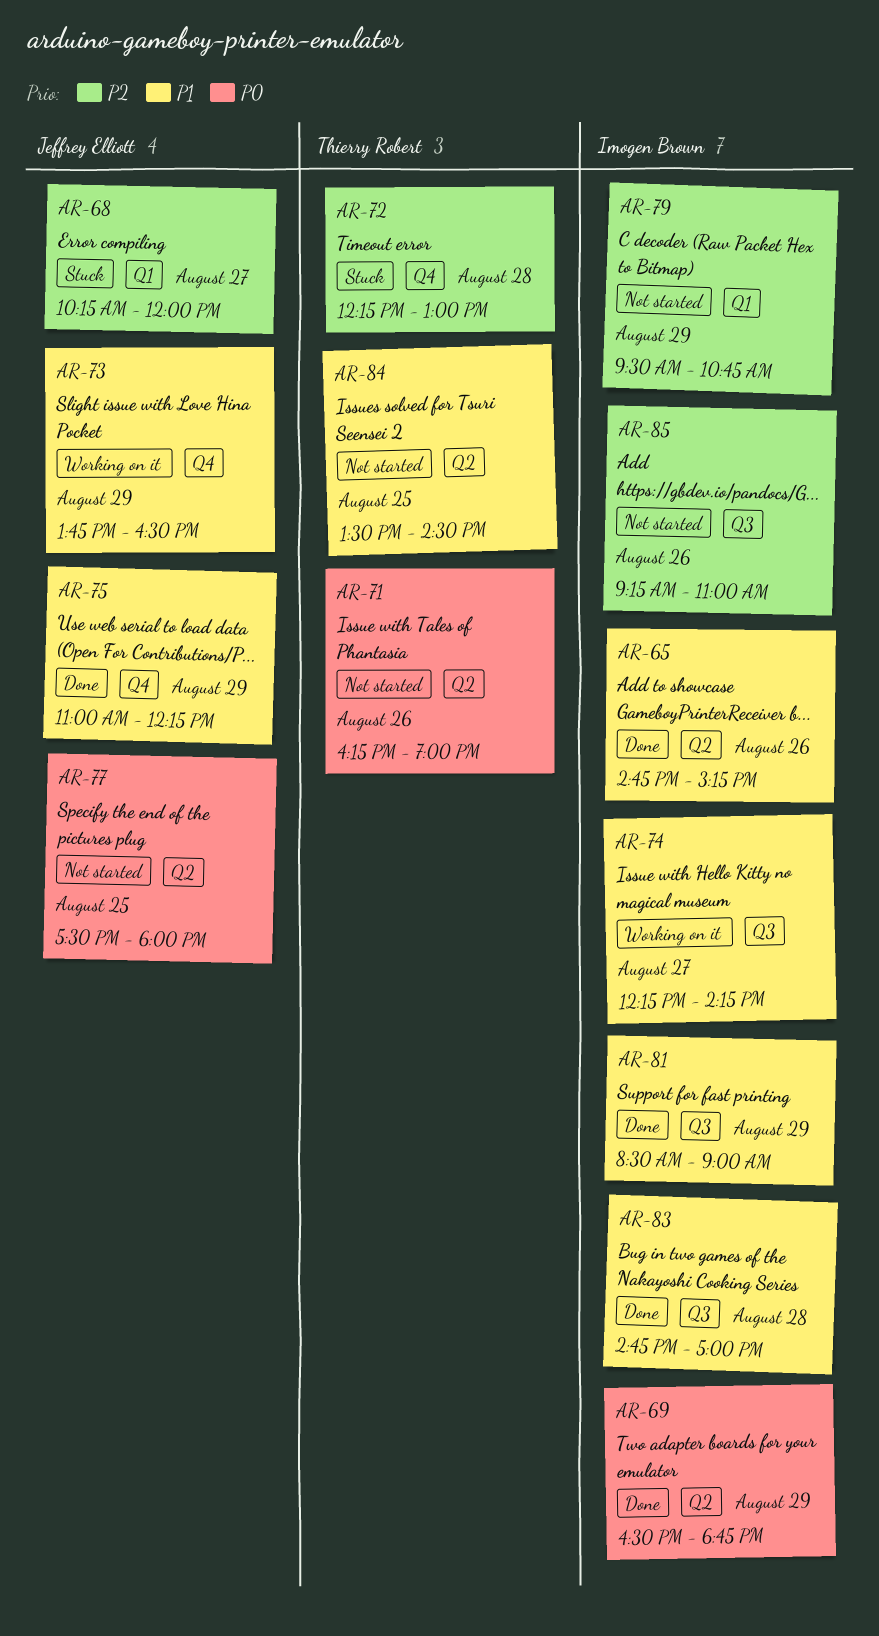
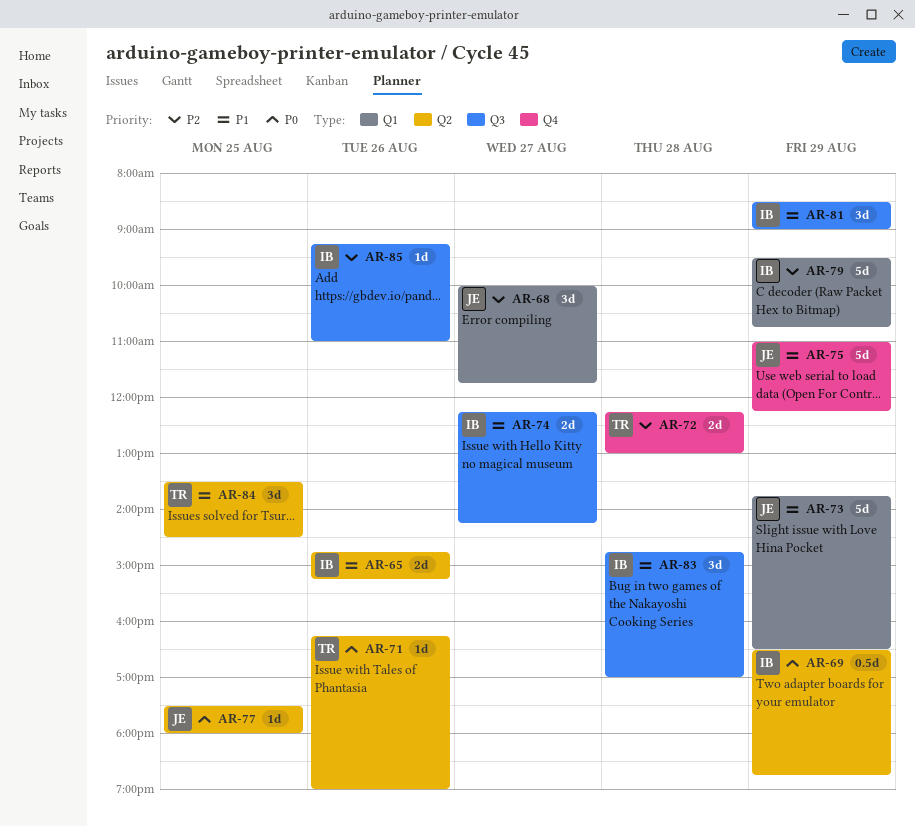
AR-68, begins: 10:15 -> 10:00
AR-68, ends: 12:00 -> 11:45
AR-73, label: Q4 -> Q1

